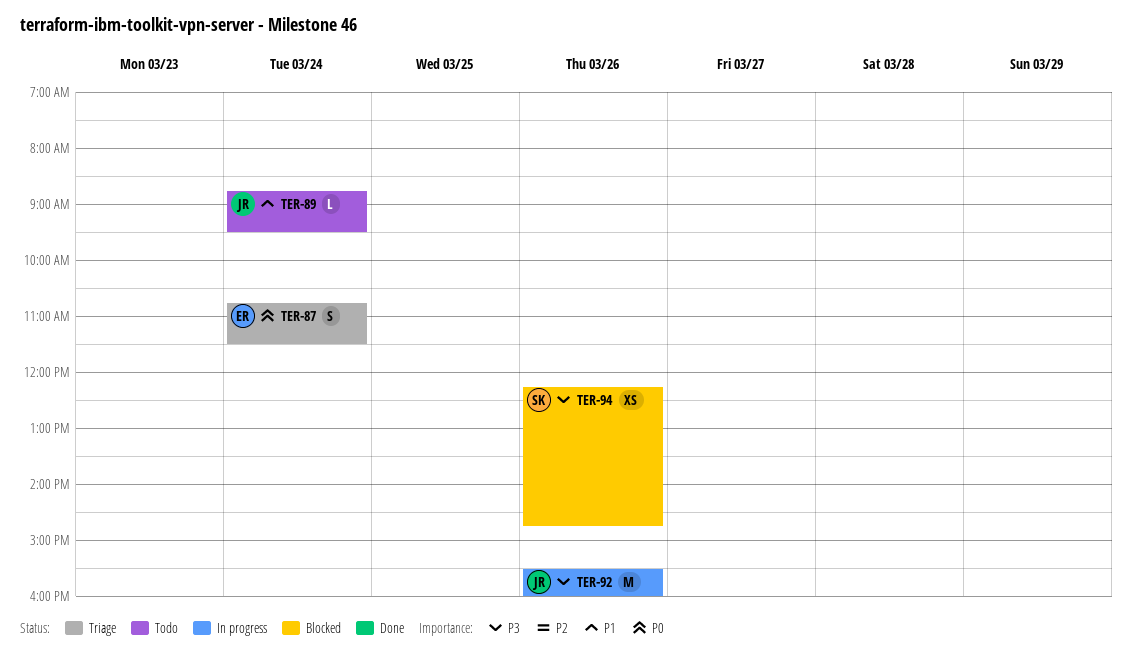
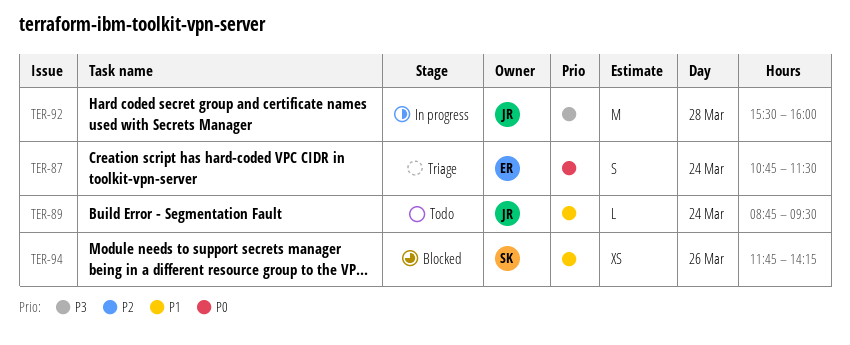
TER-92, day: Mar 26 -> Mar 28
TER-94, priority: P3 -> P1
TER-94, begins: 12:15 -> 11:45
TER-94, ends: 14:45 -> 14:15

